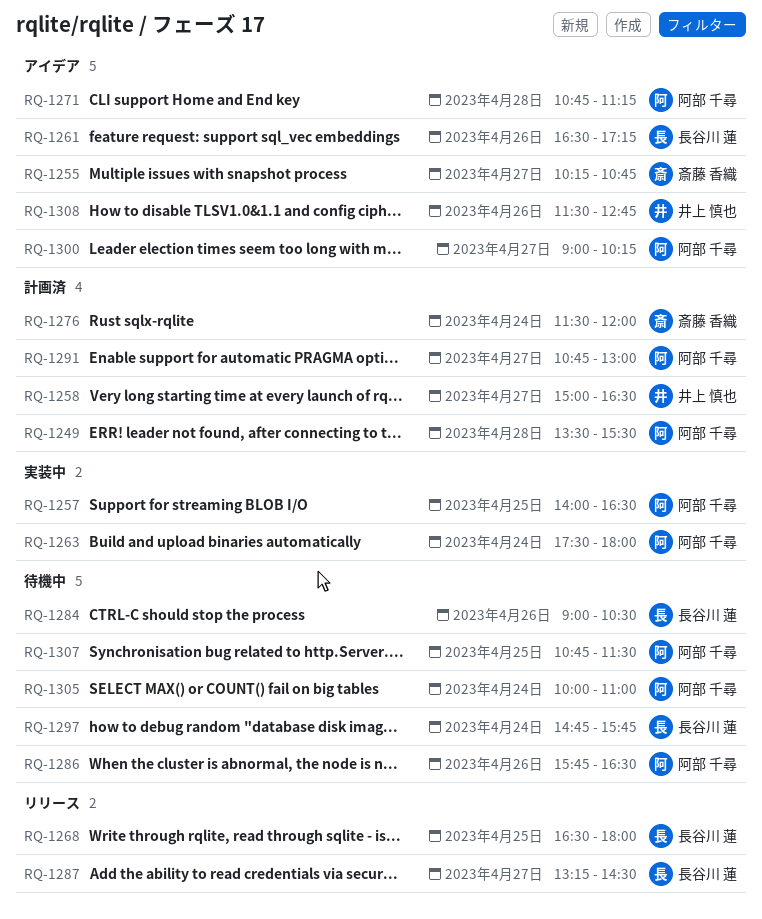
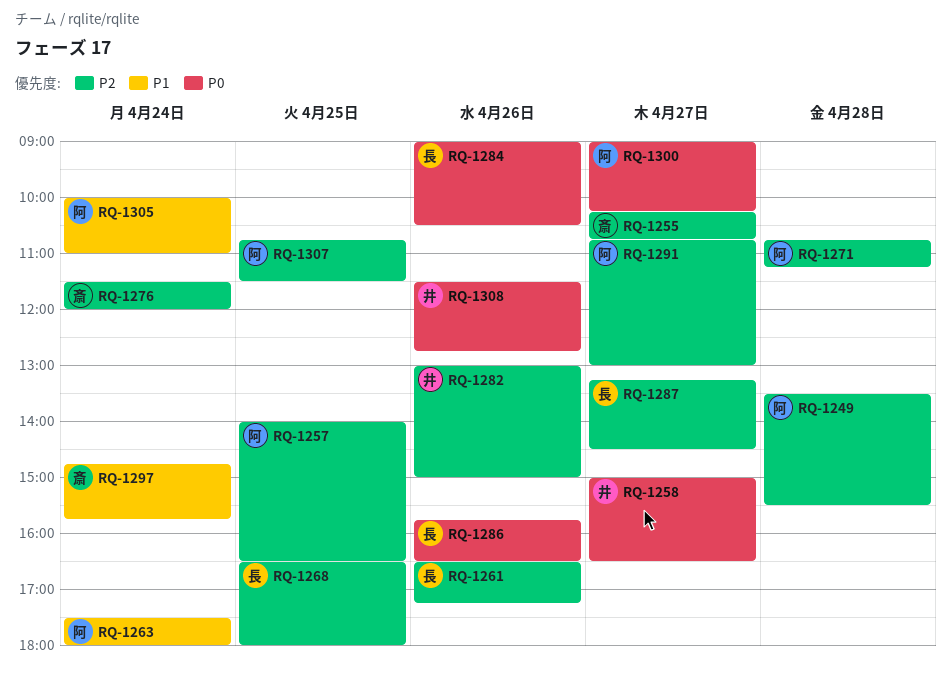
RQ-1282: none -> present
RQ-1286, owner: 阿部 千尋 -> 長谷川 蓮
RQ-1297, owner: 長谷川 蓮 -> 斎藤 香織

